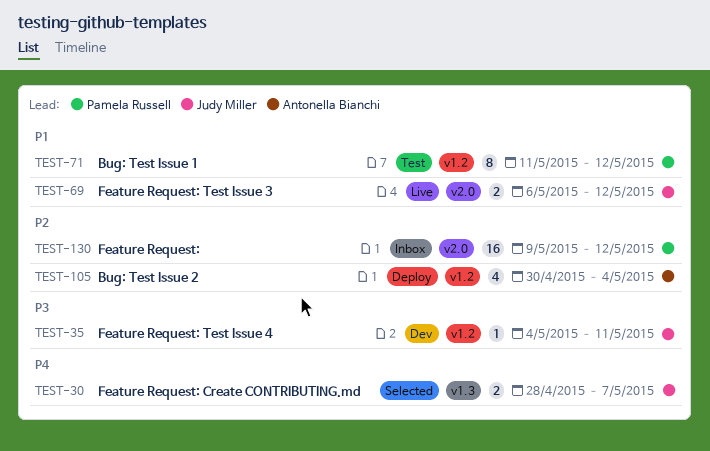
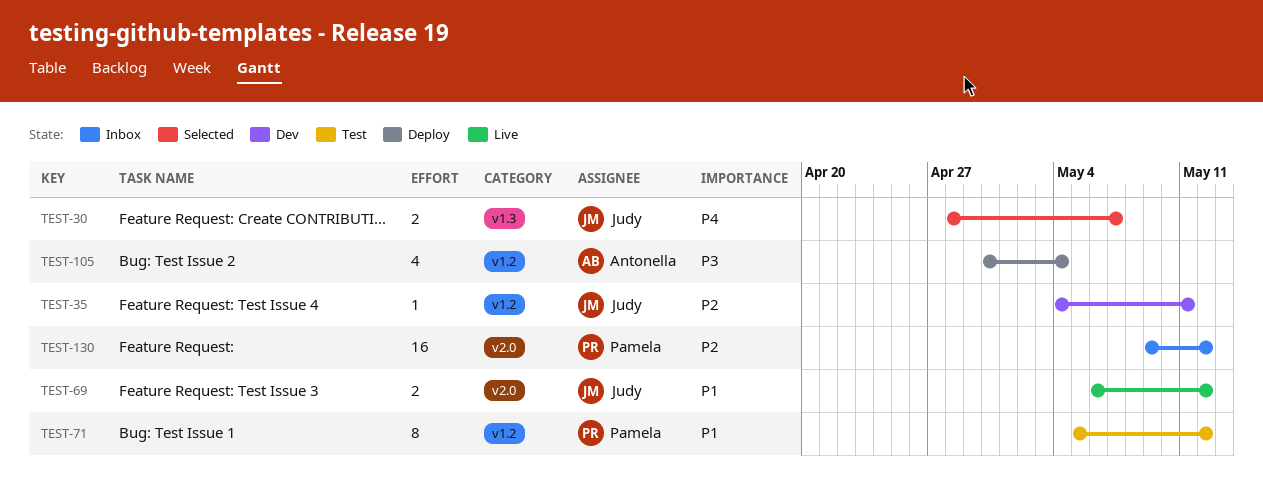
TEST-35, priority: P3 -> P2
TEST-71, start: May 11 -> May 5
TEST-105, priority: P2 -> P3

